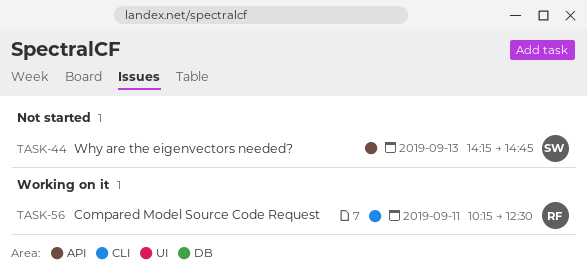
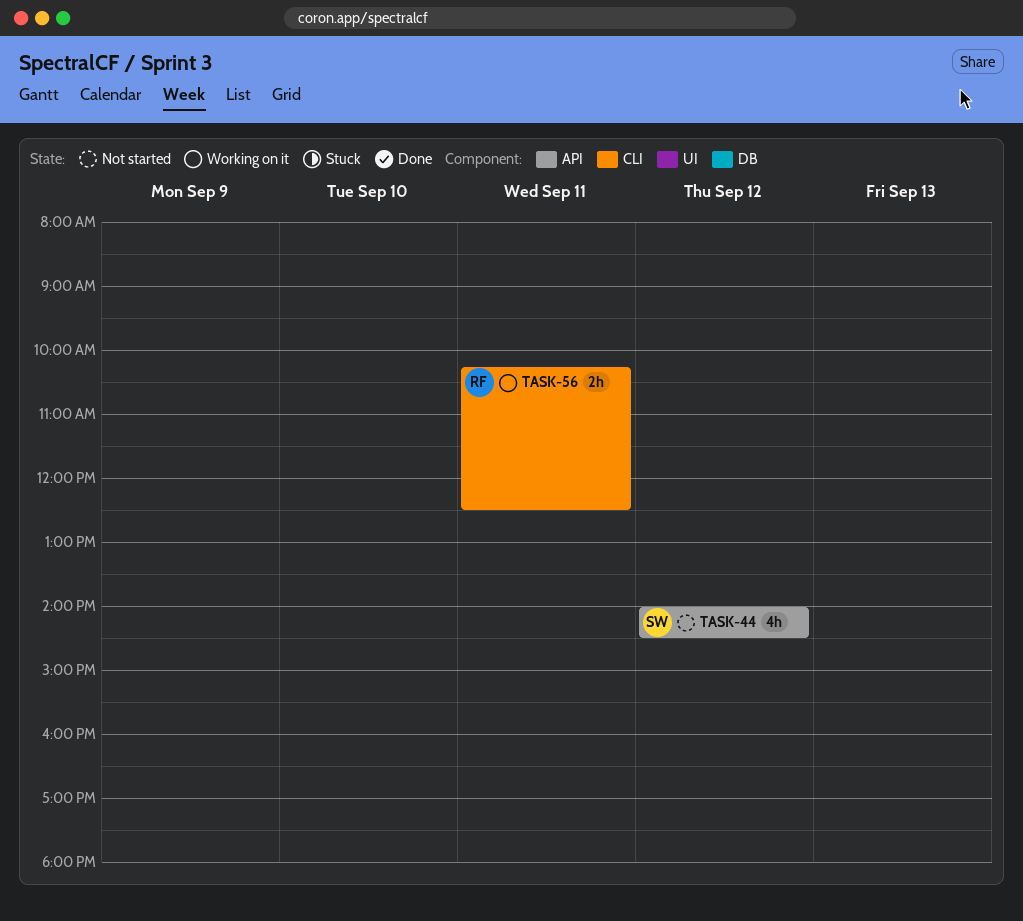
TASK-44, day: Sep 13 -> Sep 12
TASK-44, begins: 14:15 -> 14:00
TASK-44, ends: 14:45 -> 14:30

